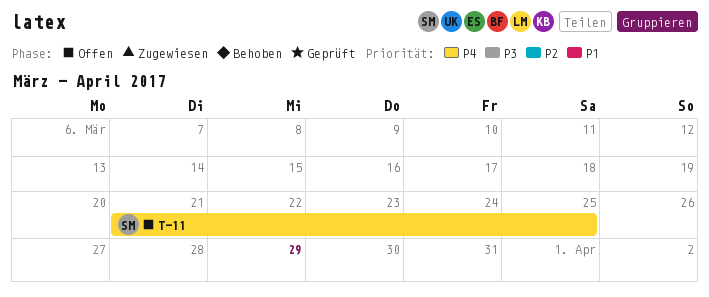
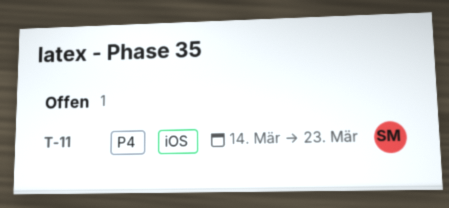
T-11, start: Mar 21 -> Mar 14
T-11, due: Mar 25 -> Mar 23

